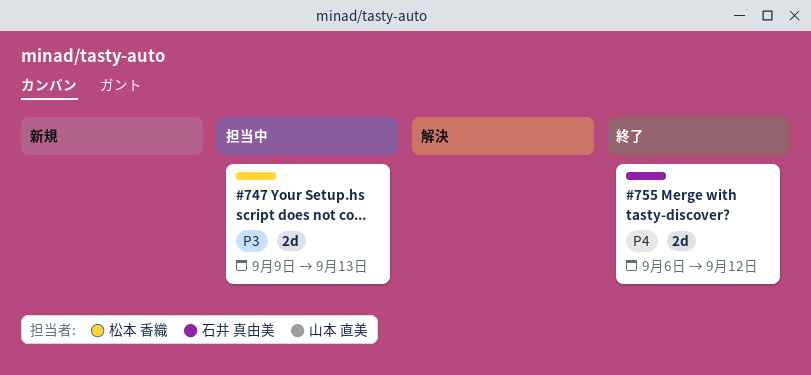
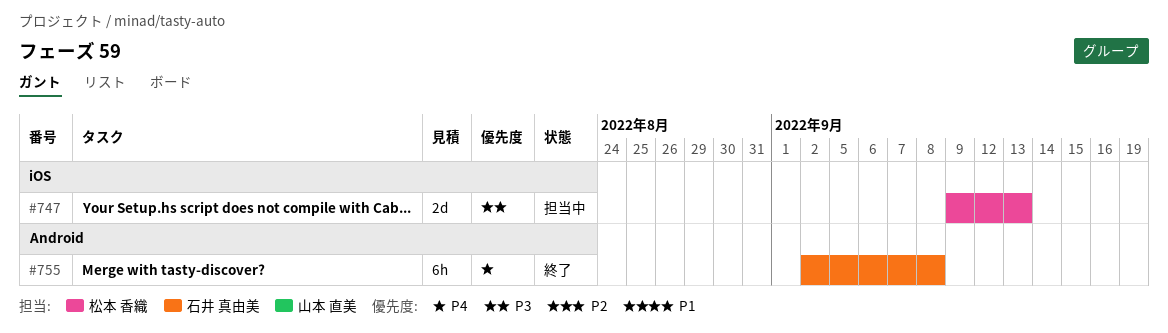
#755, estimate: 2d -> 6h
#755, start: Sep 6 -> Sep 2
#755, due: Sep 12 -> Sep 8

